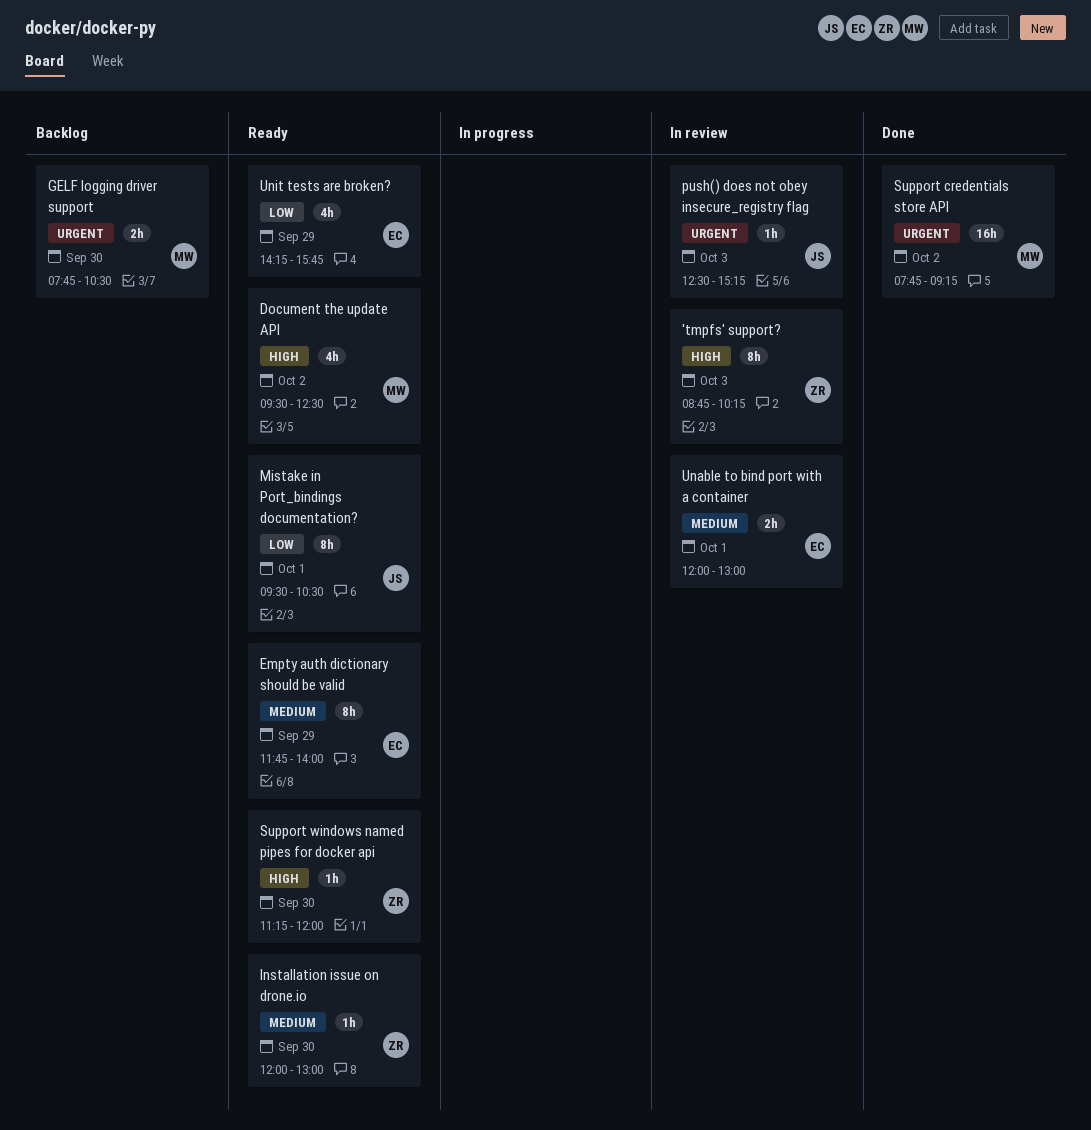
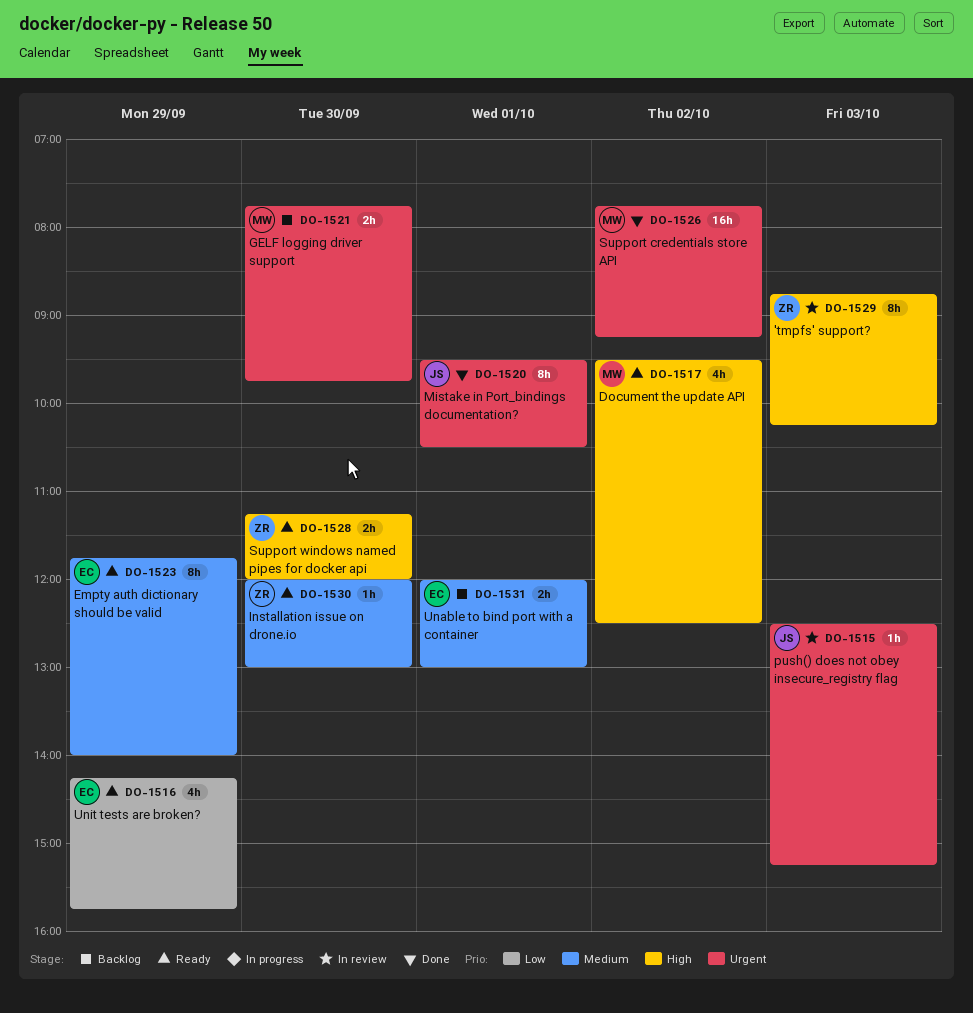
GELF logging driver support, ends: 10:30 -> 09:45
Mistake in Port_bindings documentation?, status: Ready -> Done
Mistake in Port_bindings documentation?, priority: Low -> Urgent
Support windows named pipes for docker api, estimate: 1h -> 2h
Unable to bind port with a container, status: In review -> Backlog

